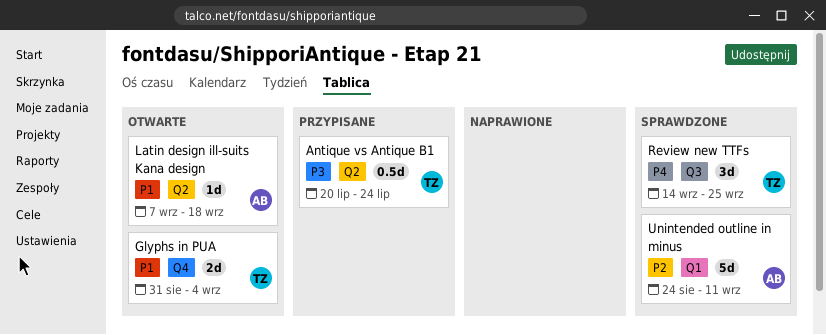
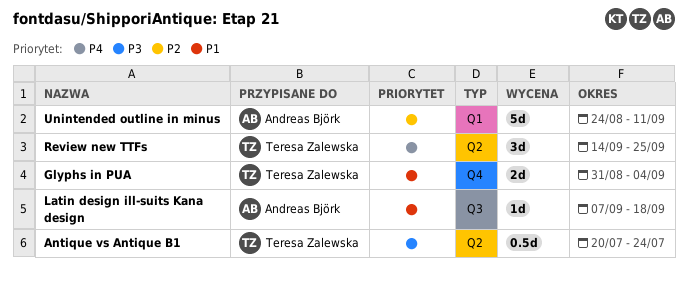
Latin design ill-suits Kana design, label: Q2 -> Q3
Review new TTFs, label: Q3 -> Q2

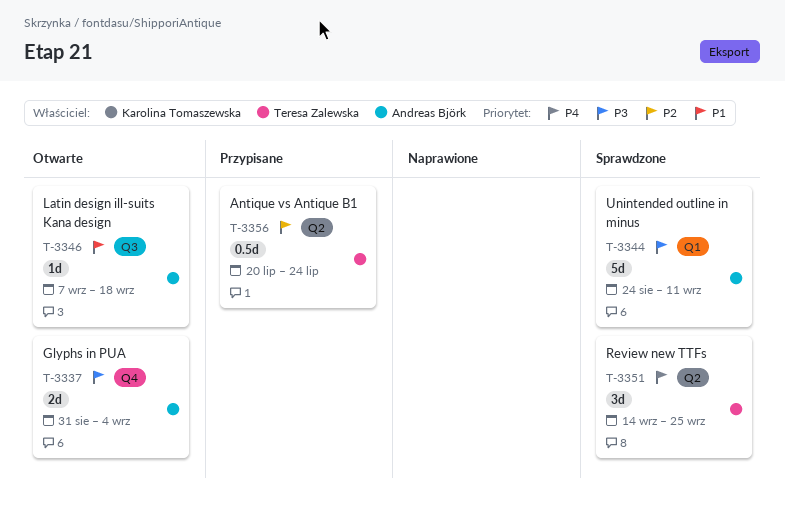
Antique vs Antique B1, priority: P3 -> P2
Glyphs in PUA, owner: Teresa Zalewska -> Andreas Björk
Glyphs in PUA, priority: P1 -> P3
Unintended outline in minus, priority: P2 -> P3

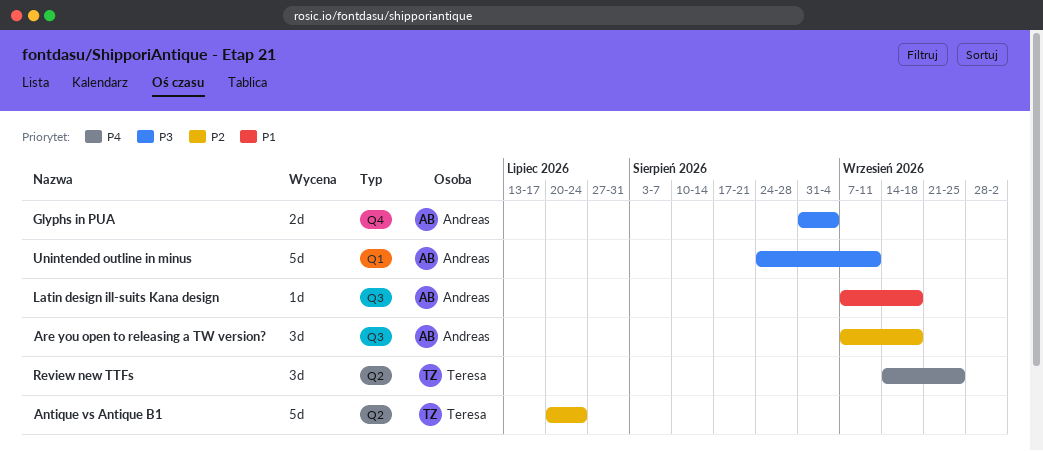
Antique vs Antique B1, estimate: 0.5d -> 5d
Are you open to releasing a TW version?: none -> present

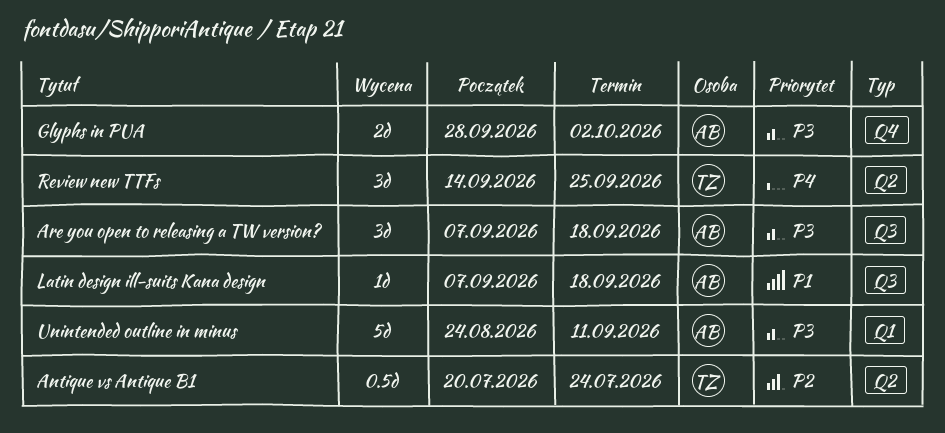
Antique vs Antique B1, estimate: 5d -> 0.5d
Are you open to releasing a TW version?, priority: P2 -> P3
Glyphs in PUA, start: Aug 31 -> Sep 28
Glyphs in PUA, due: Sep 4 -> Oct 2

